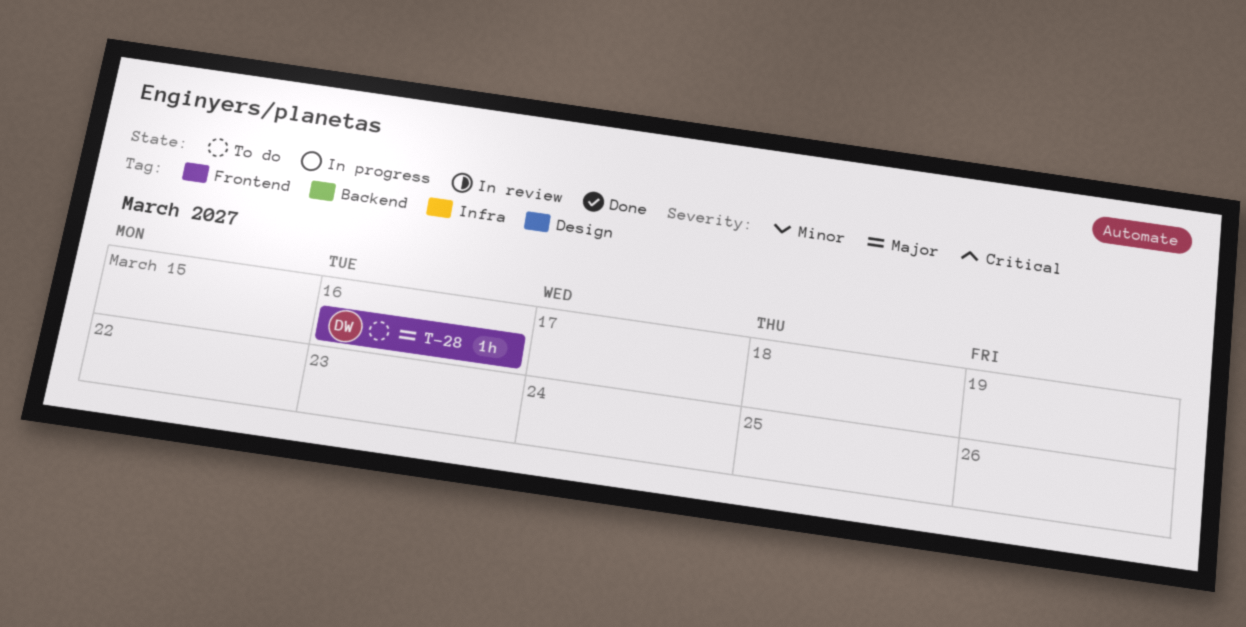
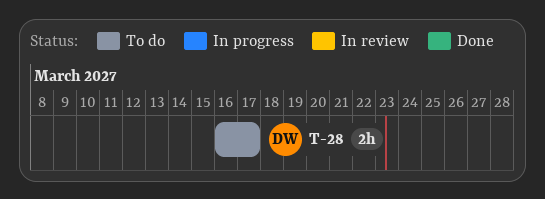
T-28, estimate: 1h -> 2h
T-28, due: Mar 16 -> Mar 17

